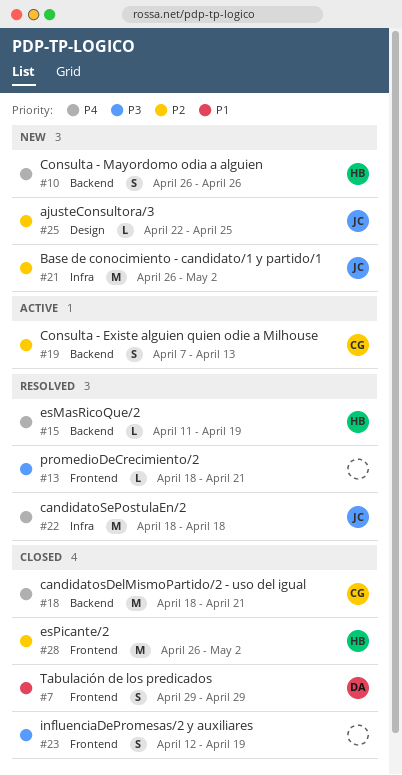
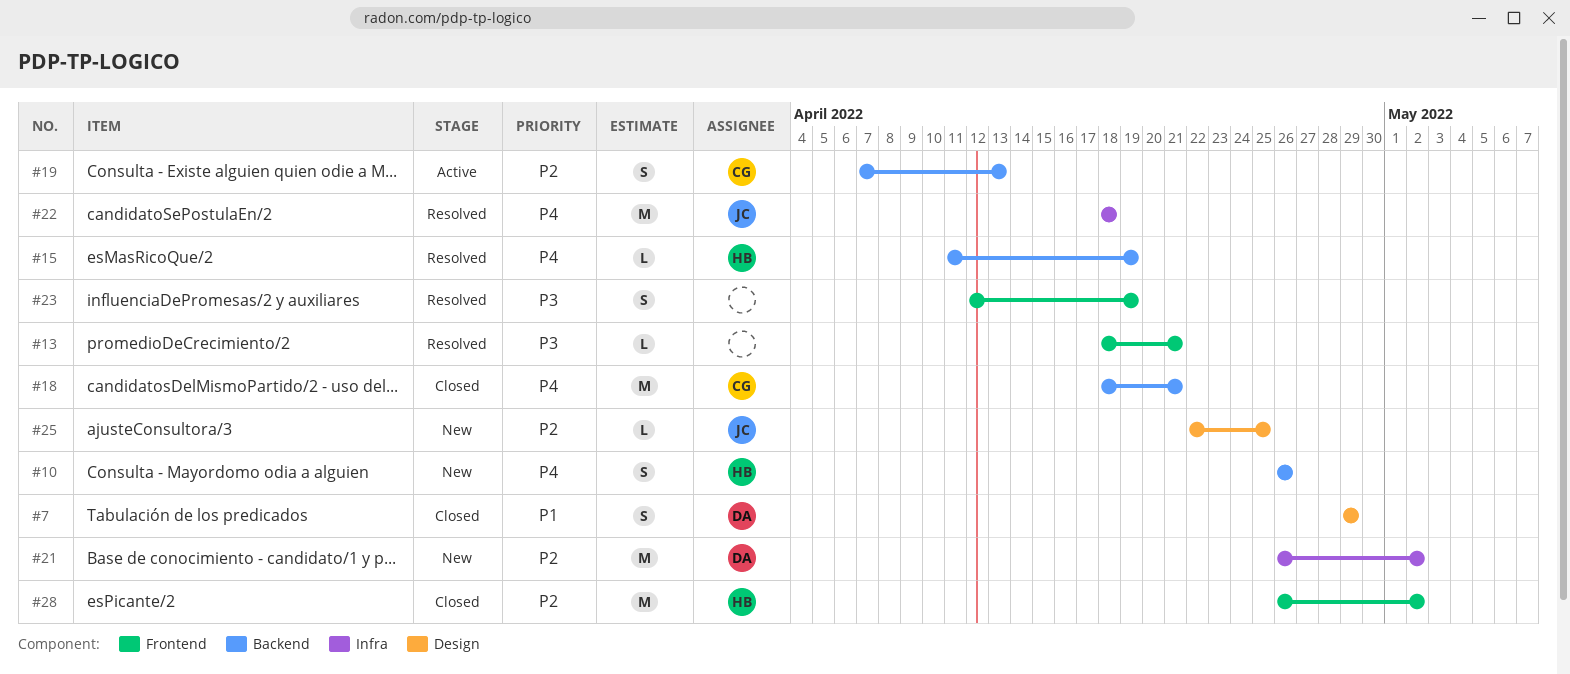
#7, label: Frontend -> Design
#21, owner: JC -> DA
#23, status: Closed -> Resolved

